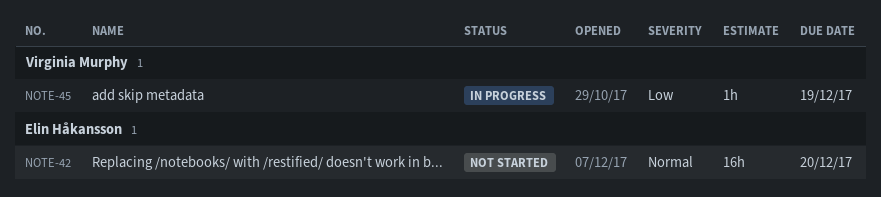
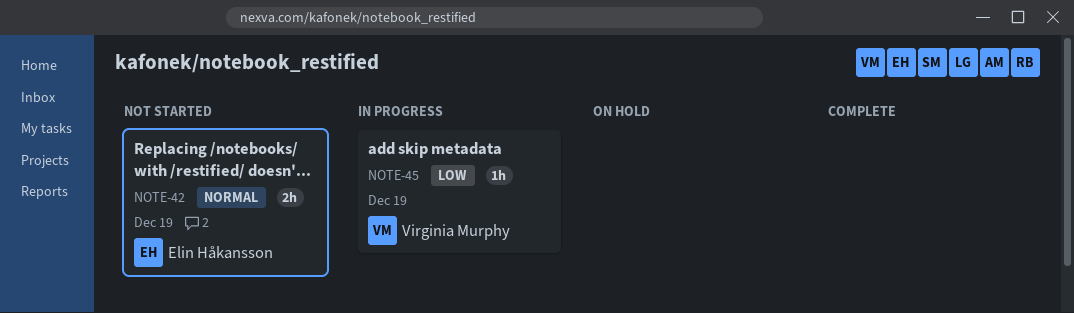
NOTE-42, estimate: 16h -> 2h
NOTE-42, due: Dec 20 -> Dec 19

